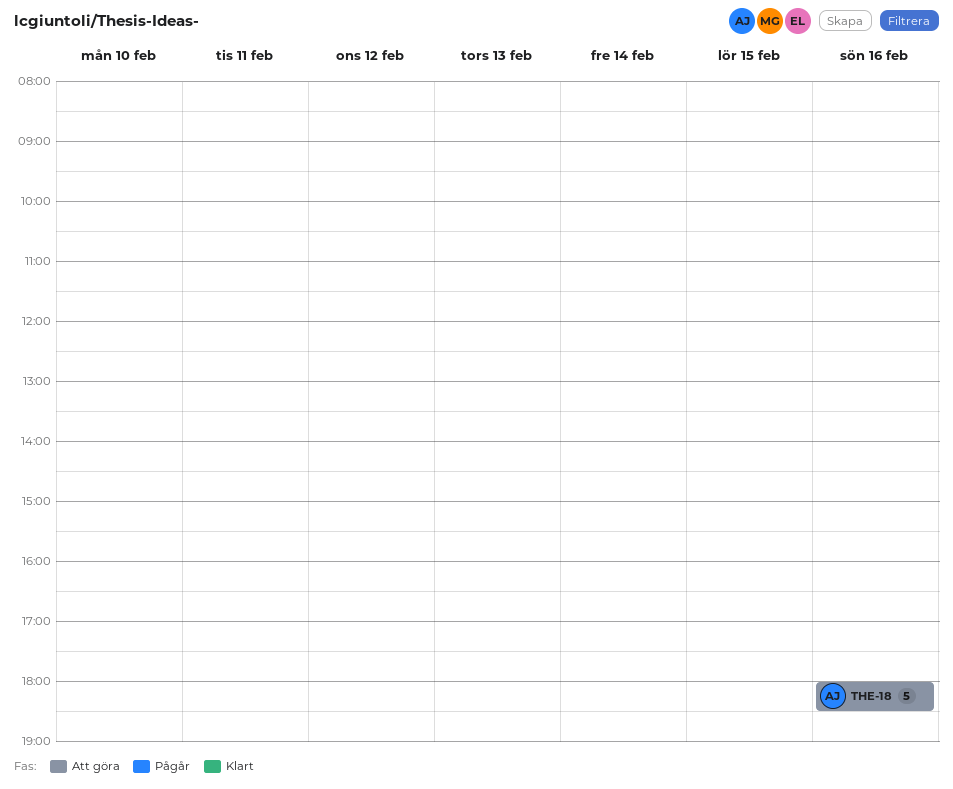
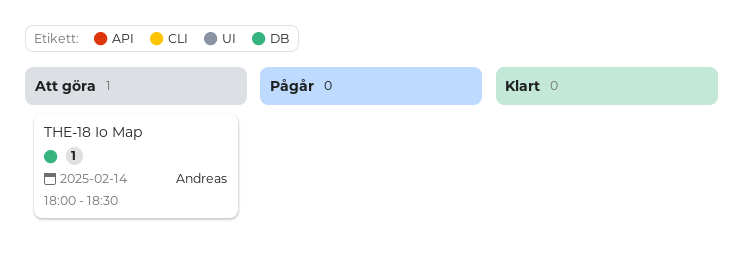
THE-18, estimate: 5 -> 1
THE-18, day: Feb 16 -> Feb 14

